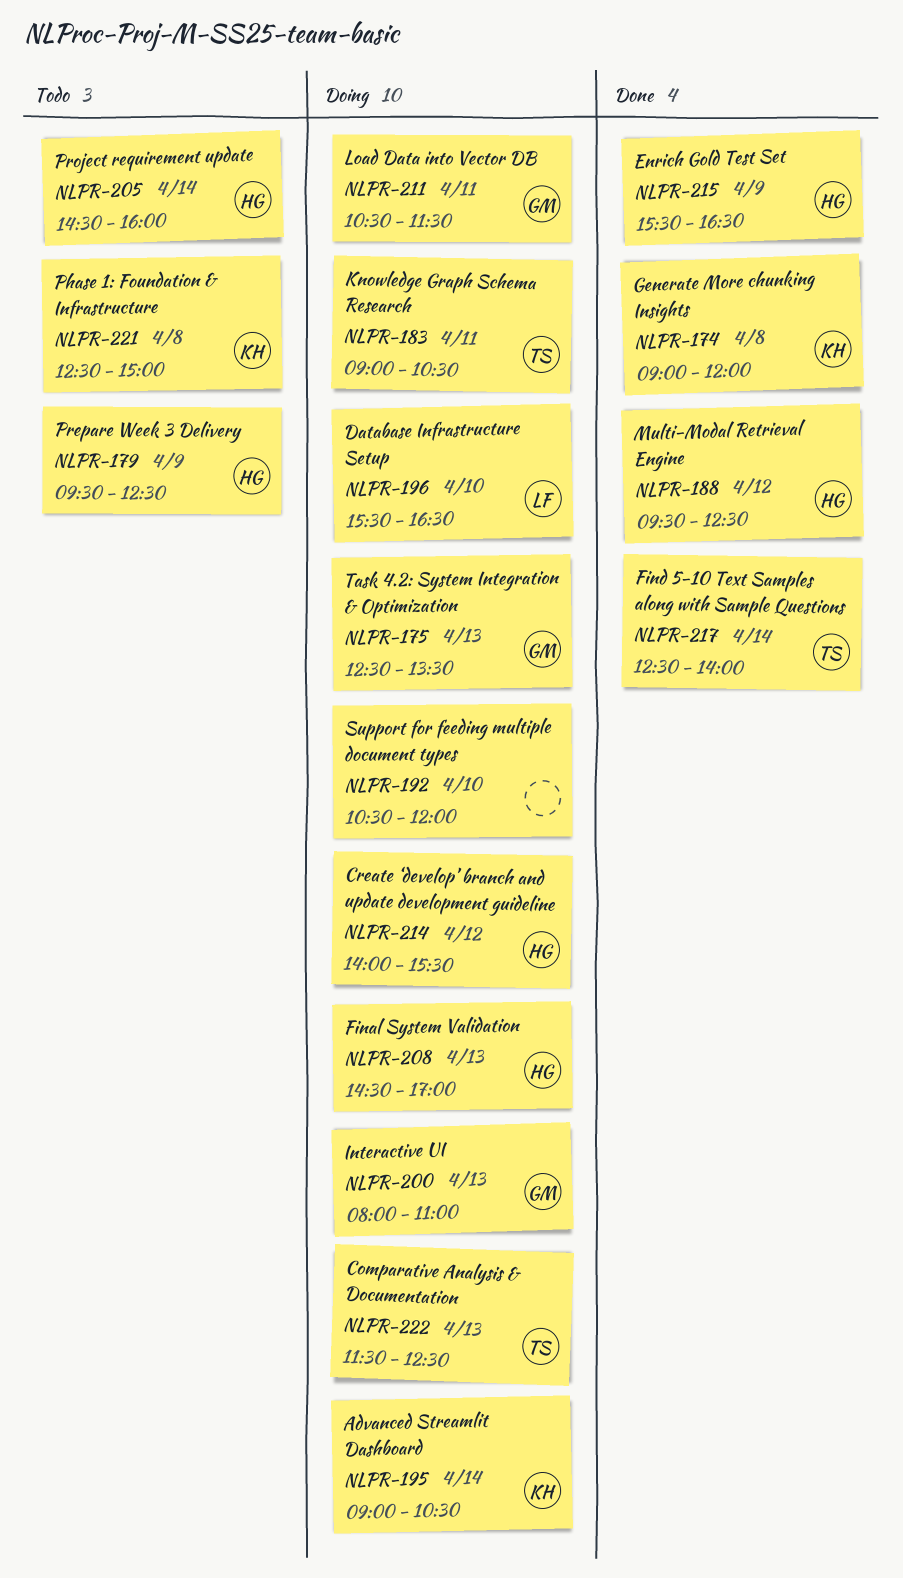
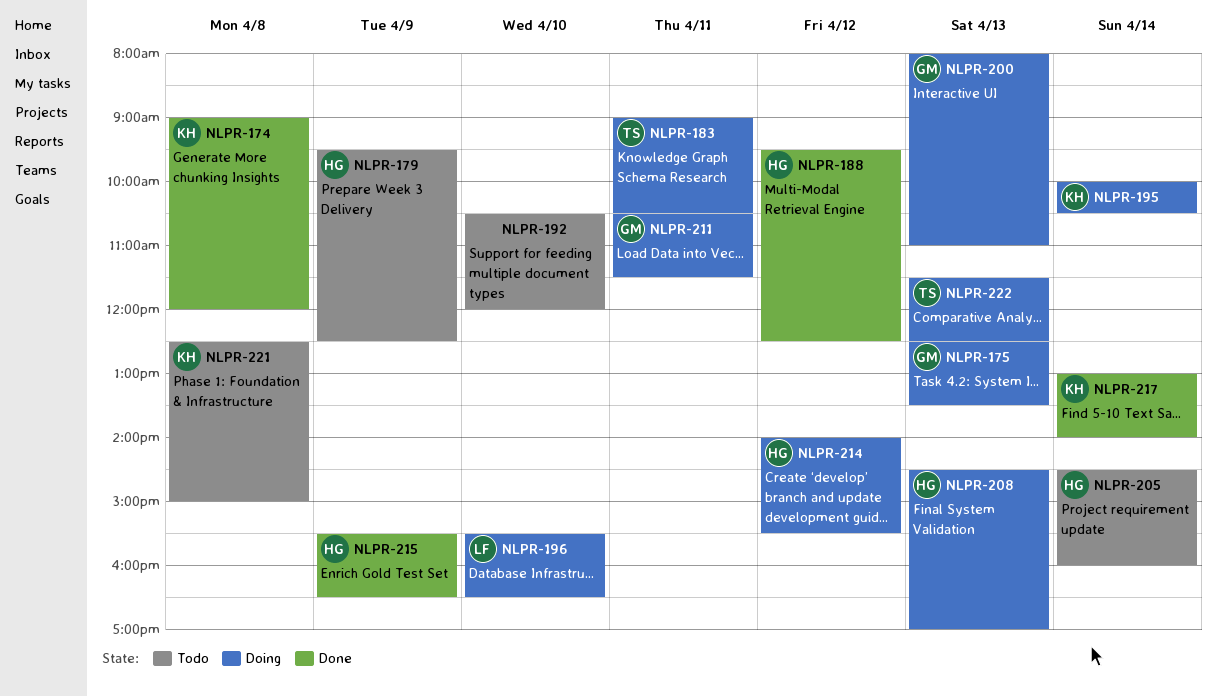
NLPR-192, status: Doing -> Todo
NLPR-195, begins: 09:00 -> 10:00
NLPR-217, owner: TS -> KH
NLPR-217, begins: 12:30 -> 13:00

